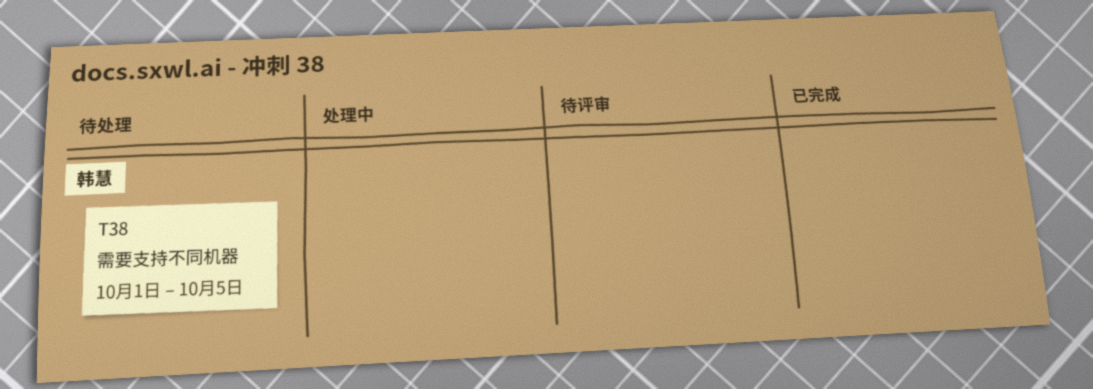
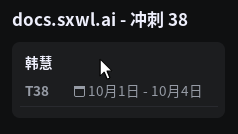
T38, due: Oct 5 -> Oct 4

